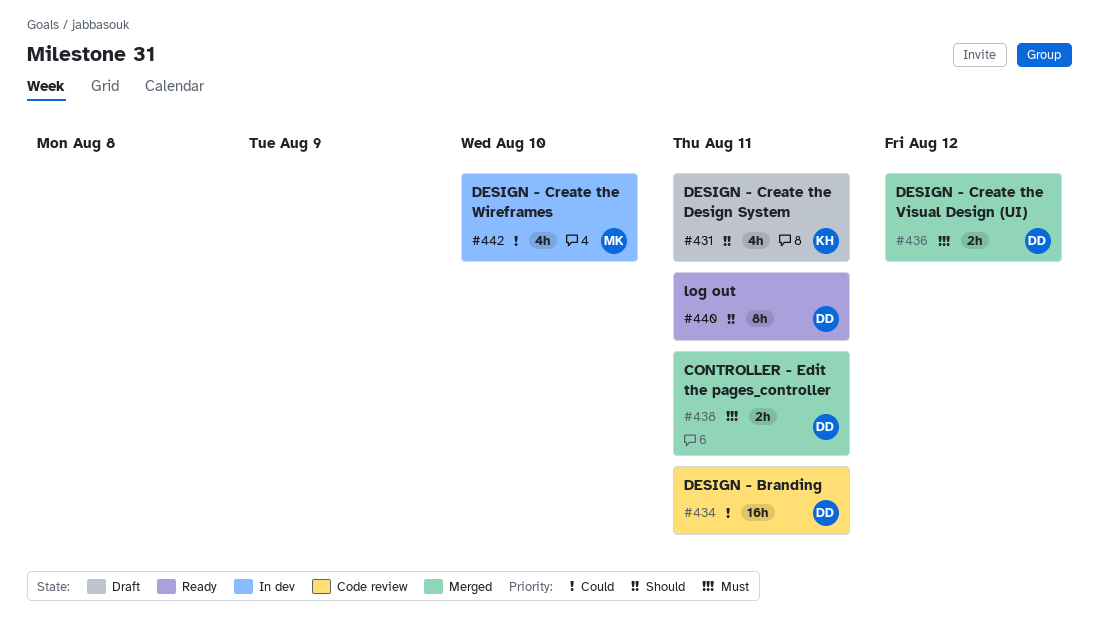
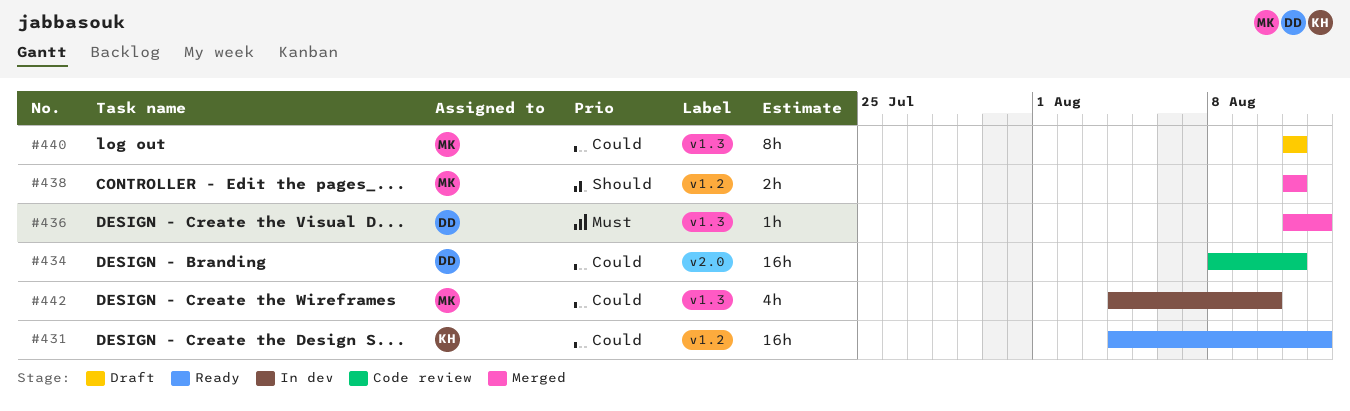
#431, status: Draft -> Ready
#431, priority: Should -> Could
#431, estimate: 4h -> 16h
#431, due: Aug 11 -> Aug 12
#436, estimate: 2h -> 1h
#438, owner: DD -> MK
#438, priority: Must -> Should
#440, status: Ready -> Draft
#440, owner: DD -> MK
#440, priority: Should -> Could

